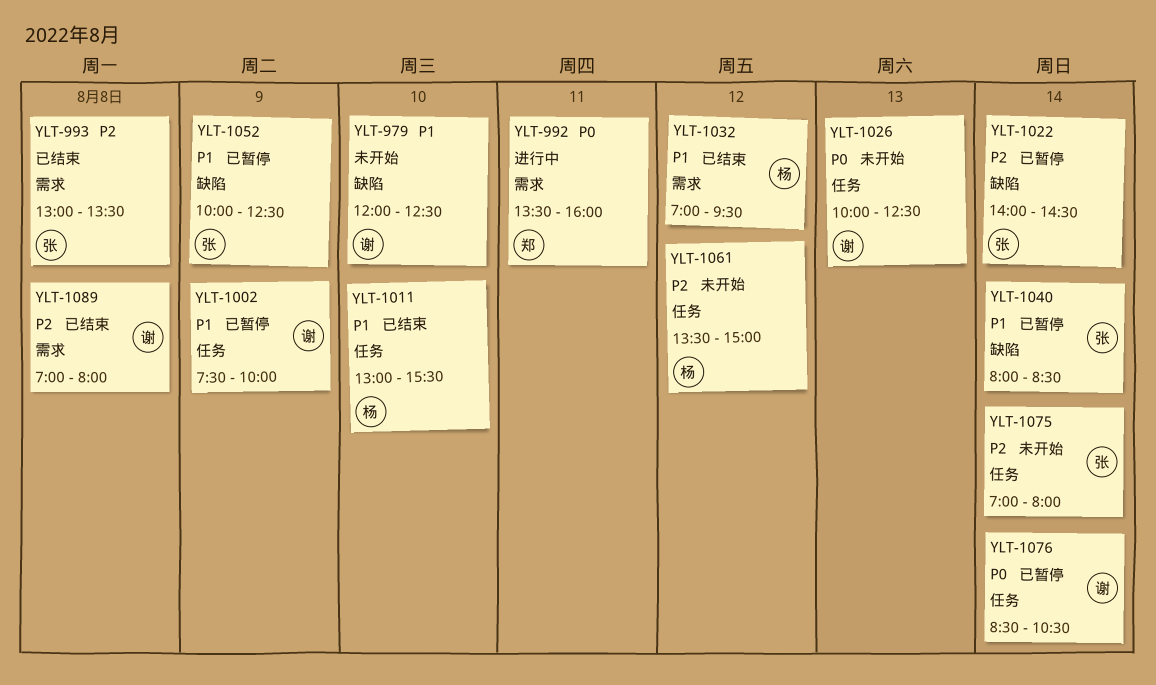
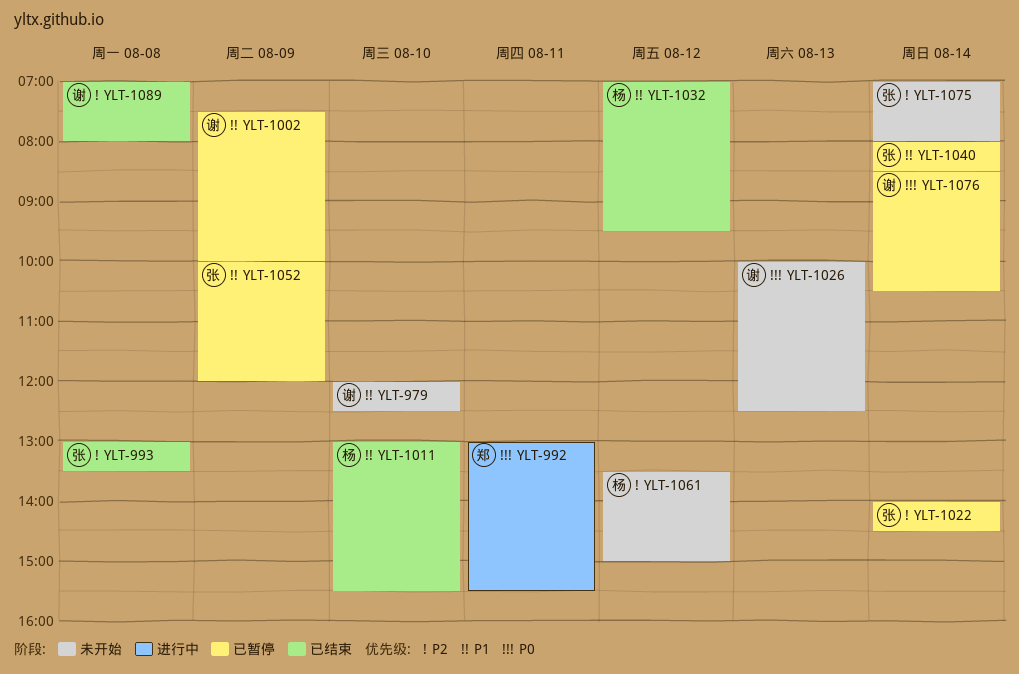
YLT-992, begins: 13:30 -> 13:00
YLT-992, ends: 16:00 -> 15:30
YLT-1052, ends: 12:30 -> 12:00

